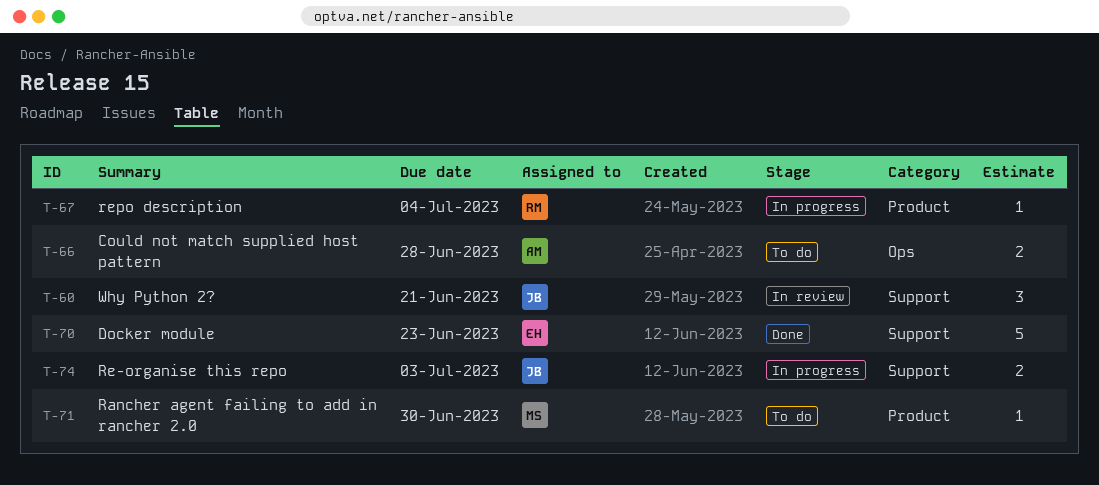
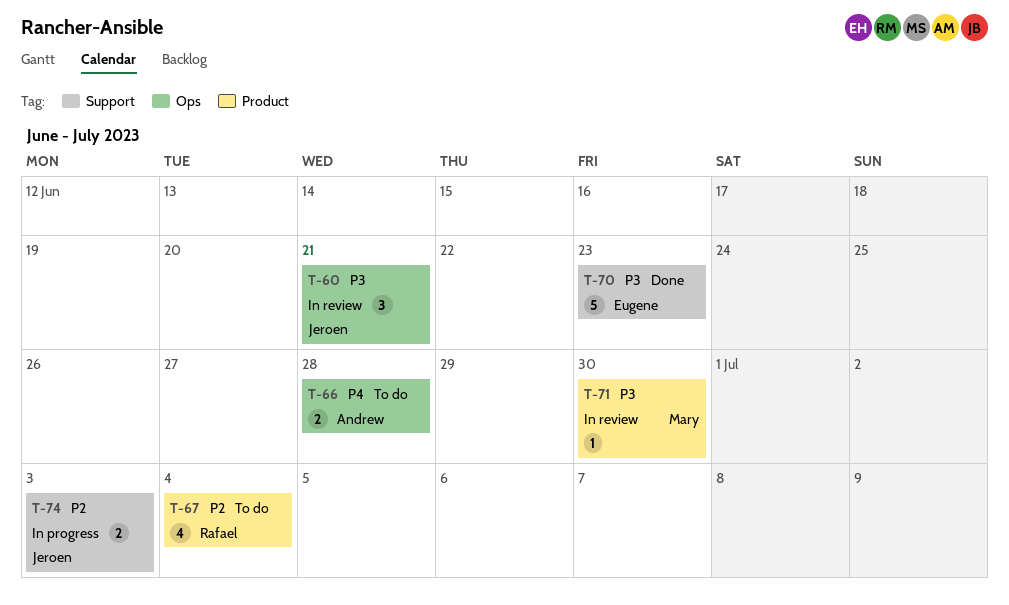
T-60, label: Support -> Ops
T-67, status: In progress -> To do
T-67, estimate: 1 -> 4
T-71, status: To do -> In review

